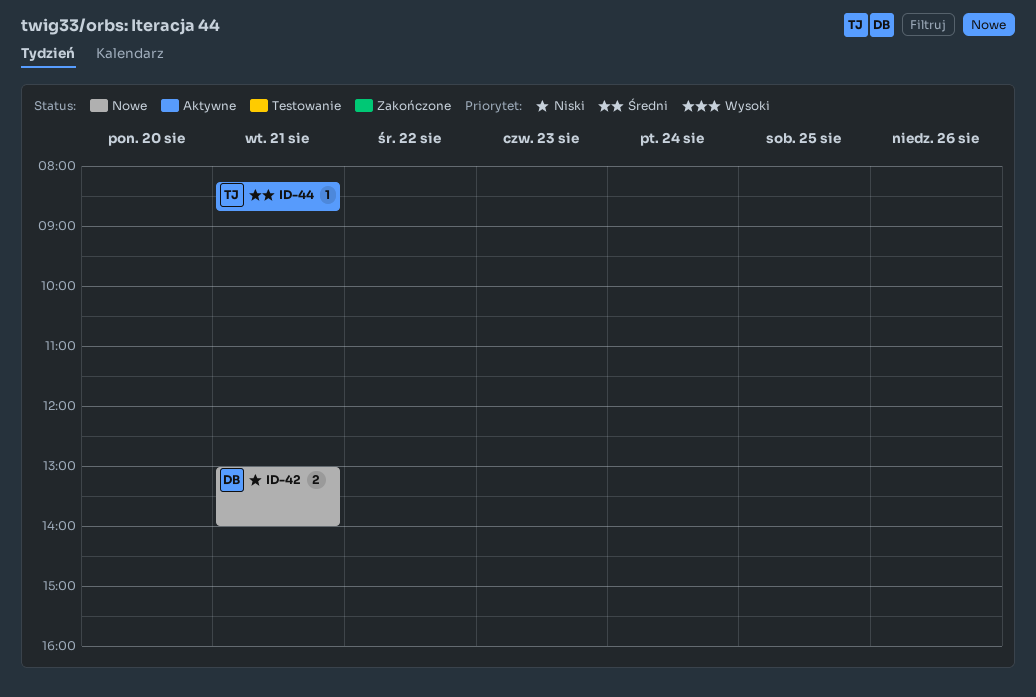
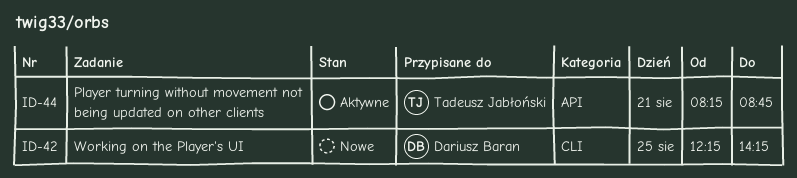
ID-42, day: Aug 21 -> Aug 25
ID-42, begins: 13:00 -> 12:15
ID-42, ends: 14:00 -> 14:15

